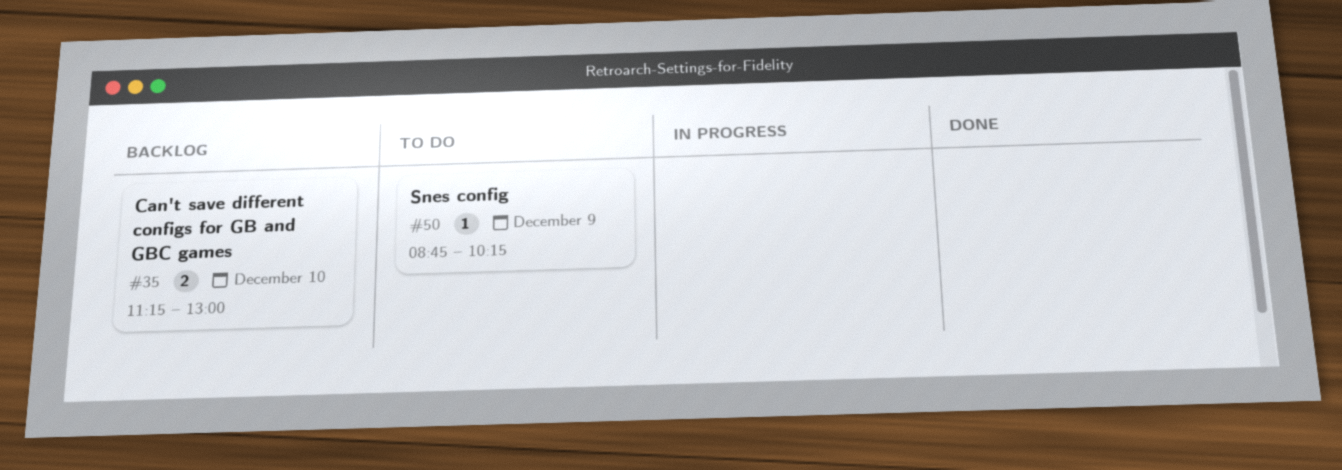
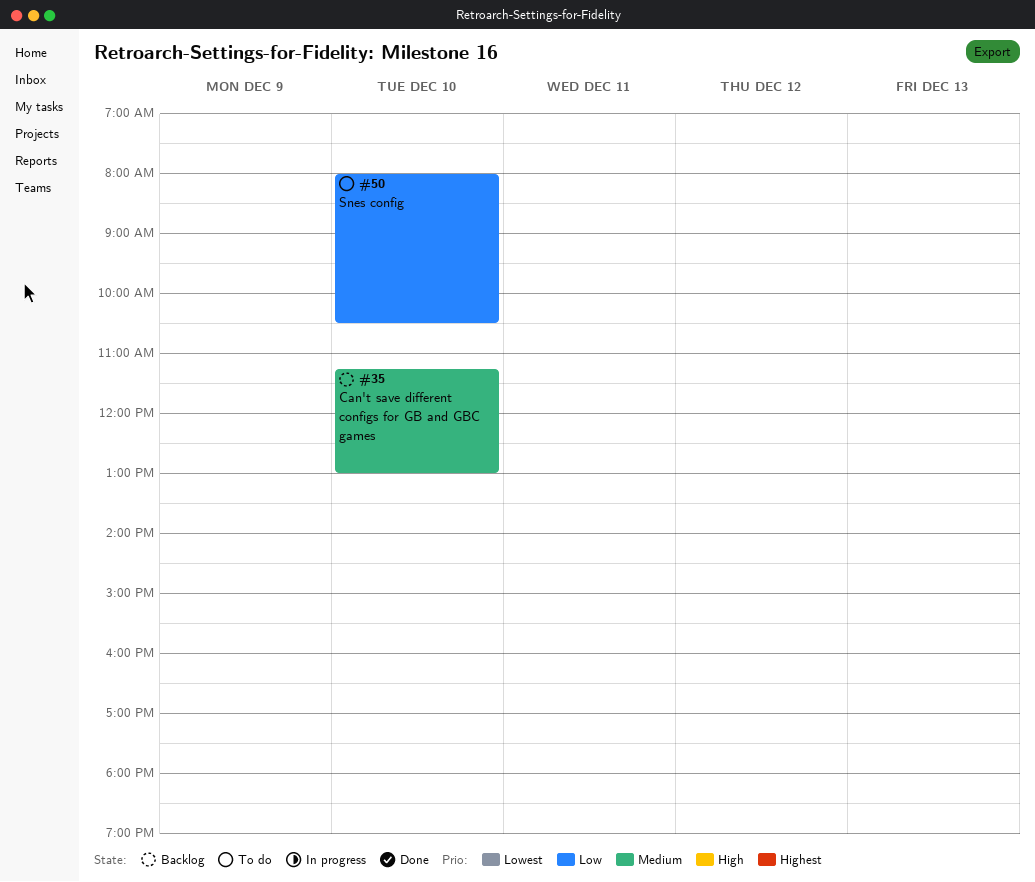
#50, day: Dec 9 -> Dec 10
#50, begins: 08:45 -> 08:00
#50, ends: 10:15 -> 10:30

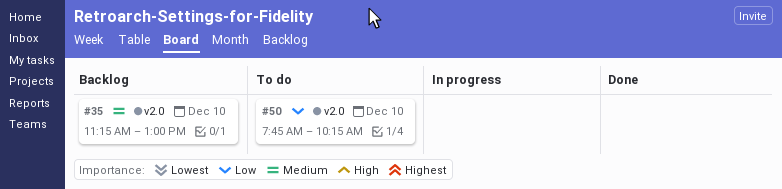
#50, begins: 08:00 -> 07:45
#50, ends: 10:30 -> 10:15

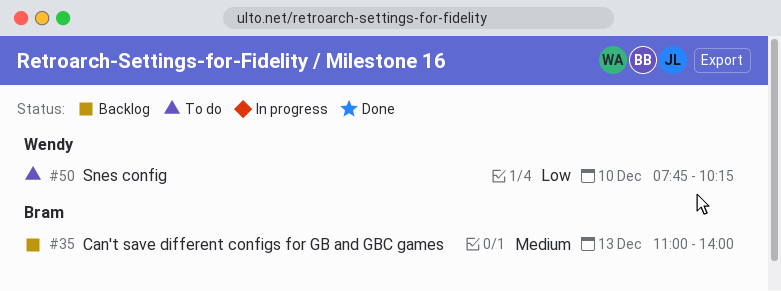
#35, day: Dec 10 -> Dec 13
#35, begins: 11:15 -> 11:00
#35, ends: 13:00 -> 14:00

